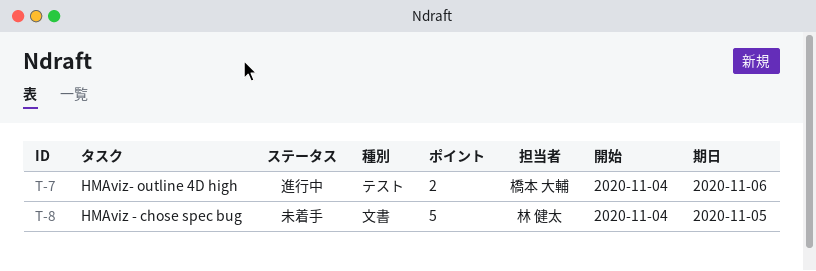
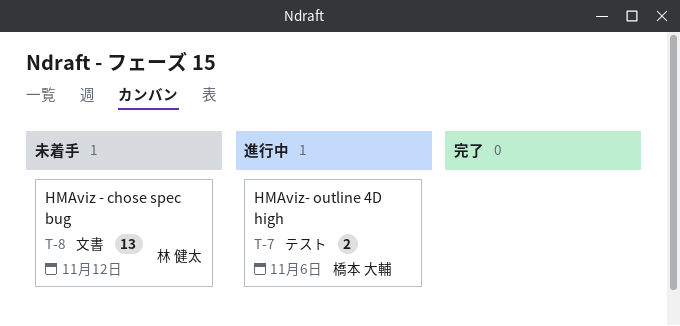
T-8, estimate: 5 -> 13
T-8, due: Nov 5 -> Nov 12

